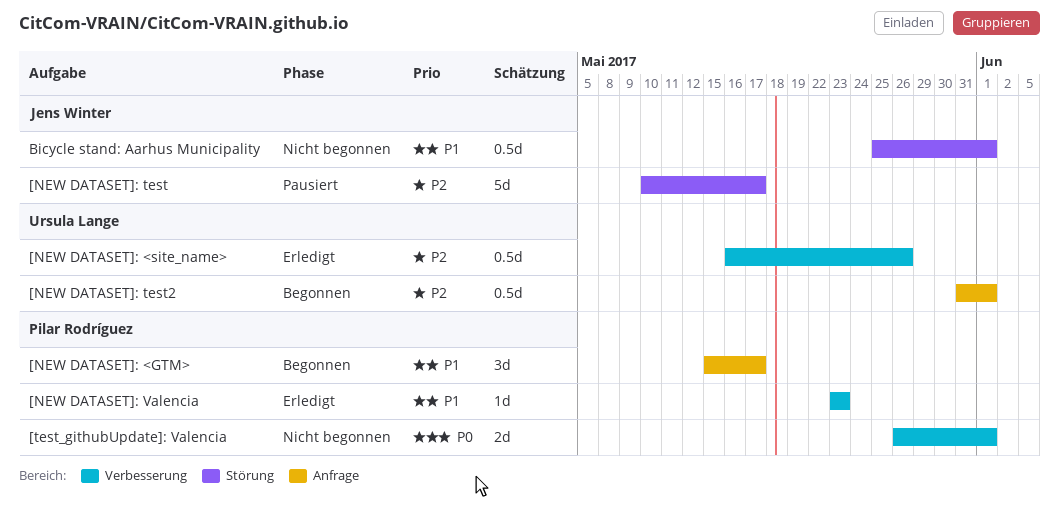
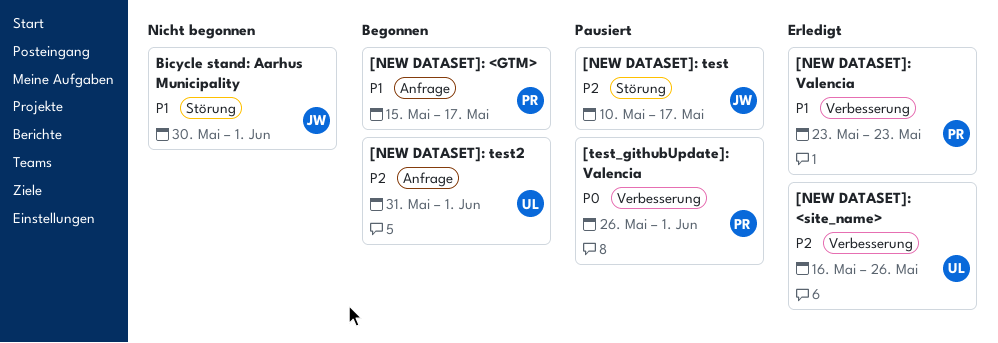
[test_githubUpdate]: Valencia, status: Nicht begonnen -> Pausiert
Bicycle stand: Aarhus Municipality, start: May 25 -> May 30

